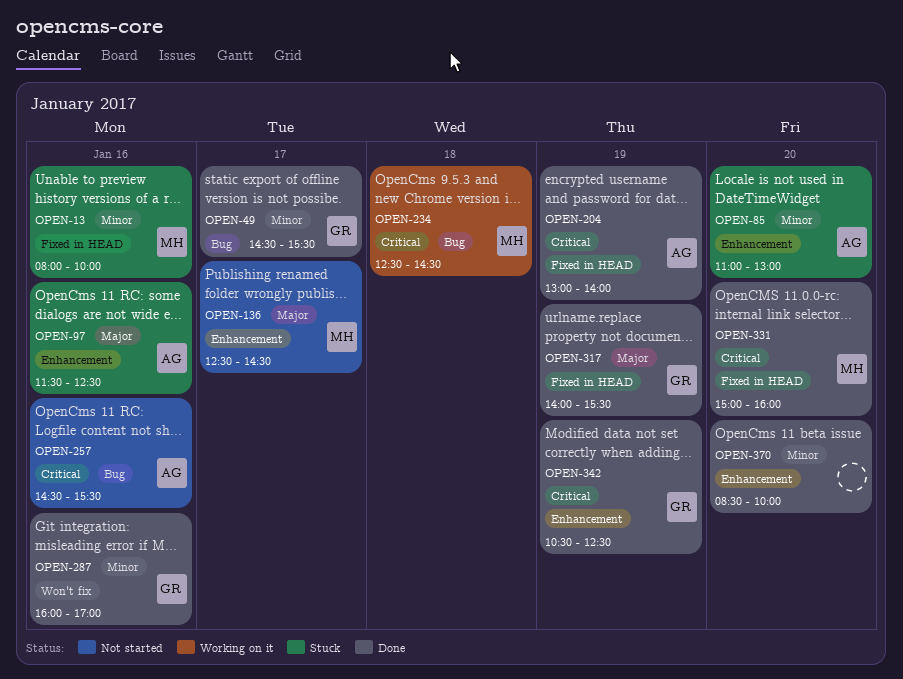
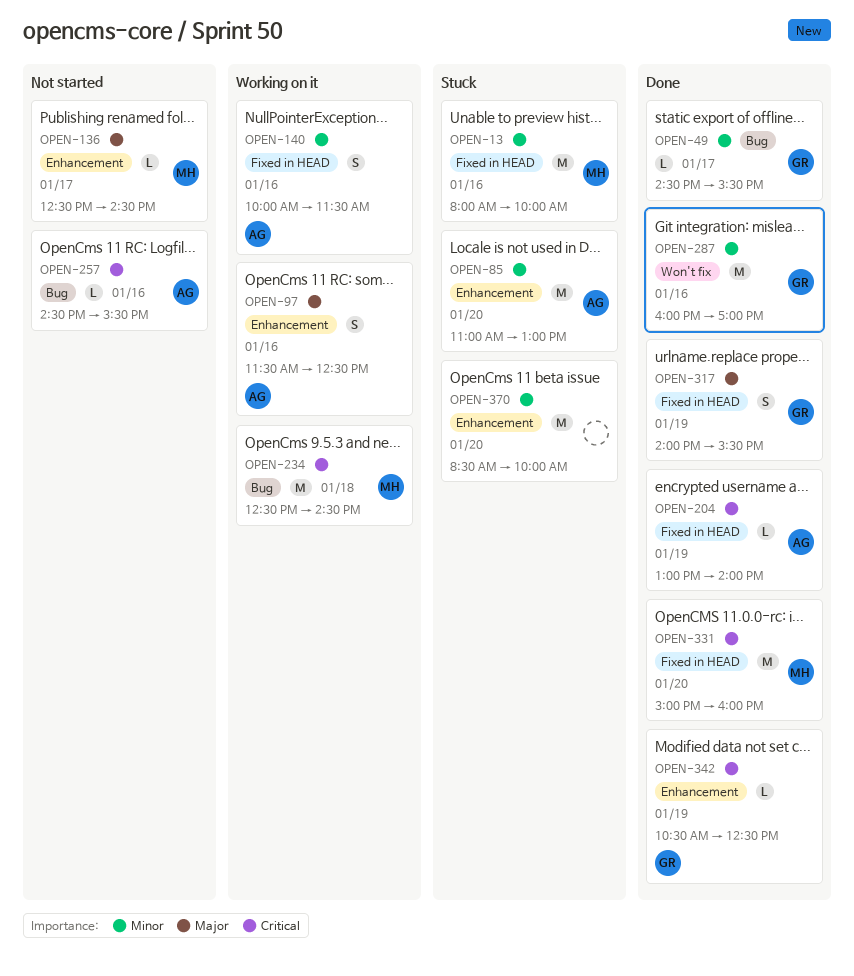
OPEN-97, status: Stuck -> Working on it
OPEN-140: none -> present
OPEN-370, status: Done -> Stuck

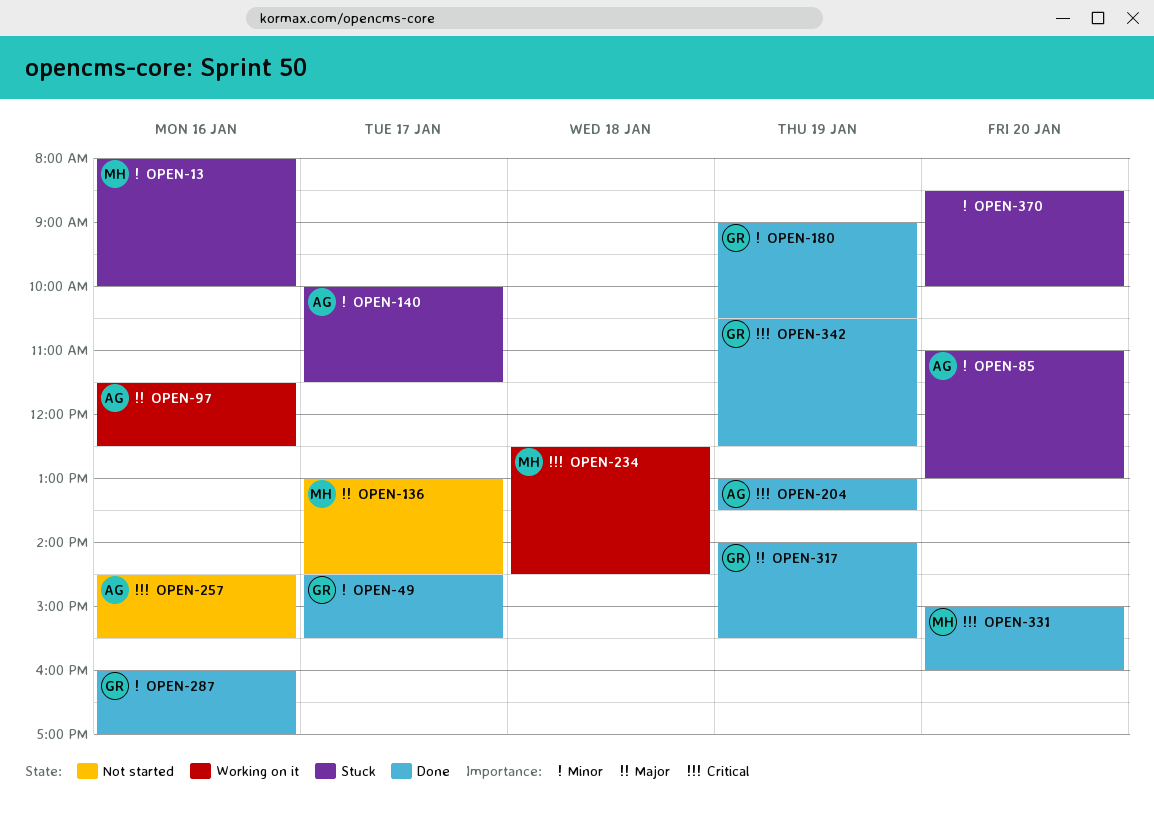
OPEN-136, begins: 12:30 -> 13:00
OPEN-140, status: Working on it -> Stuck
OPEN-140, day: Jan 16 -> Jan 17
OPEN-180: none -> present
OPEN-204, ends: 14:00 -> 13:30

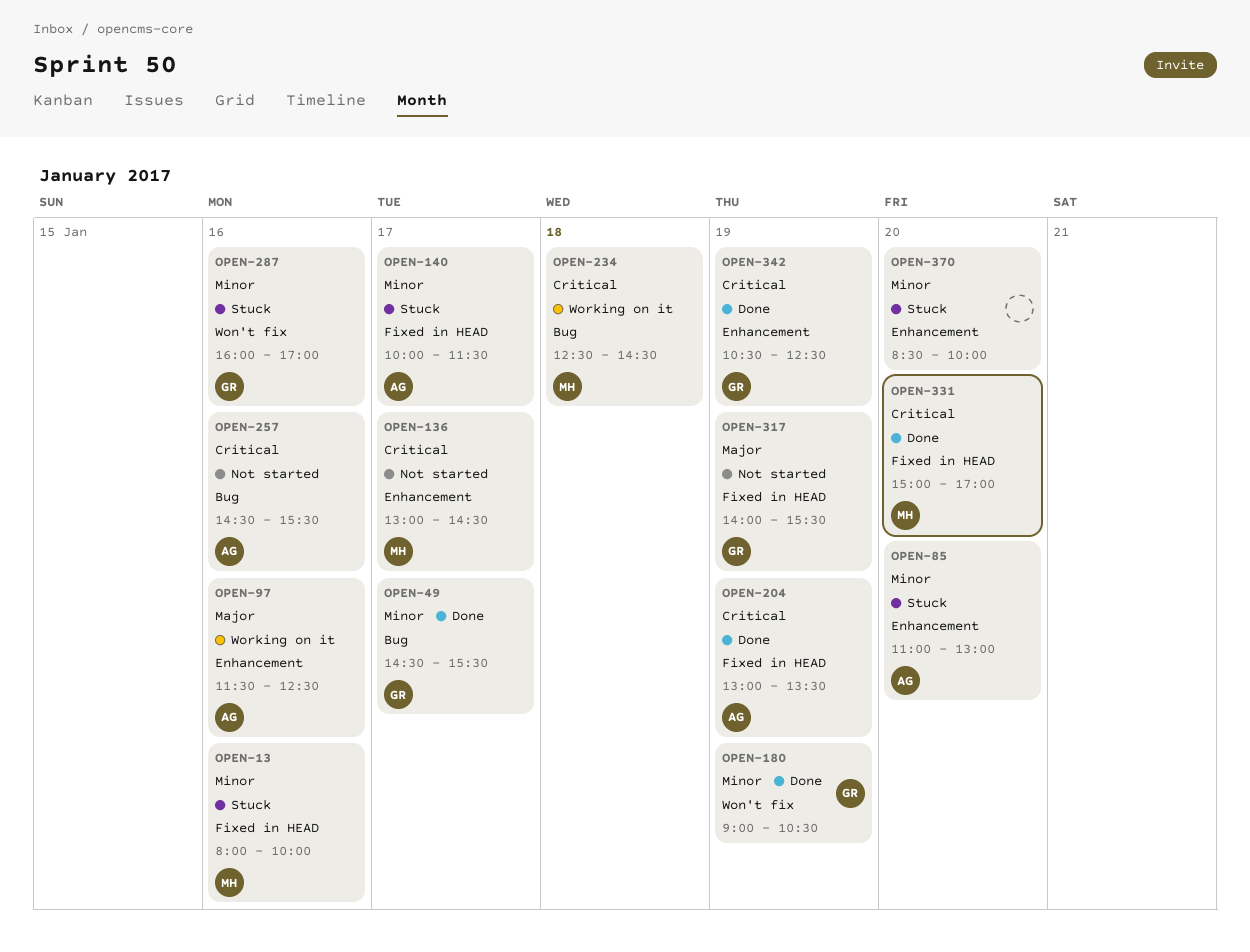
OPEN-136, priority: Major -> Critical
OPEN-287, status: Done -> Stuck
OPEN-317, status: Done -> Not started
OPEN-331, ends: 16:00 -> 17:00

